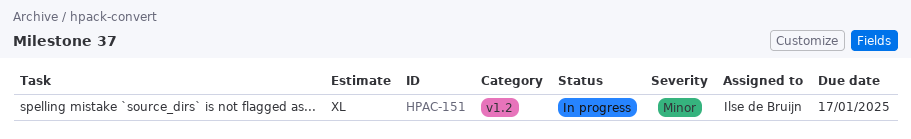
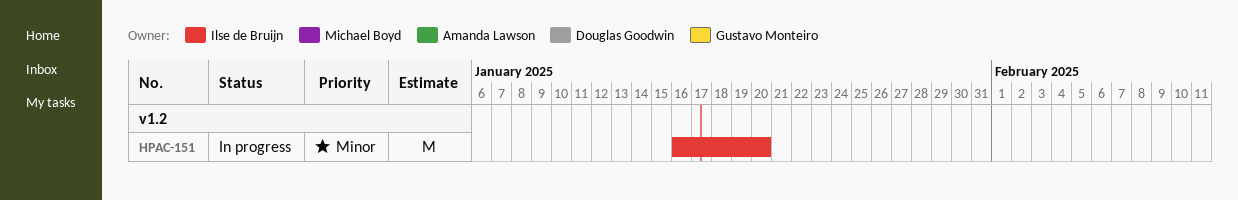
HPAC-151, estimate: XL -> M
HPAC-151, due: Jan 17 -> Jan 20

